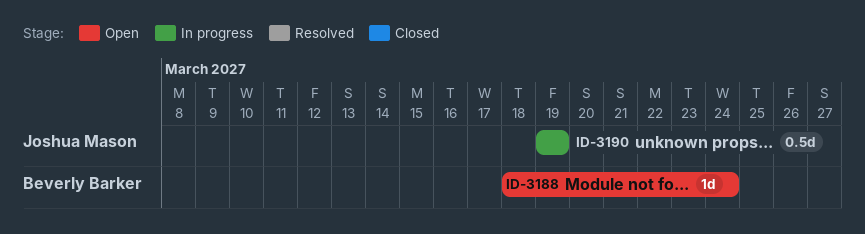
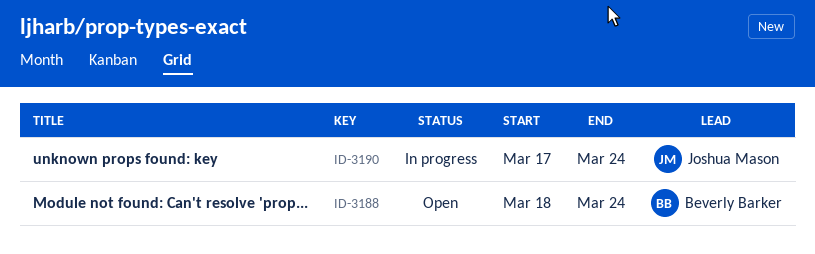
ID-3190, start: Mar 19 -> Mar 17
ID-3190, due: Mar 19 -> Mar 24

